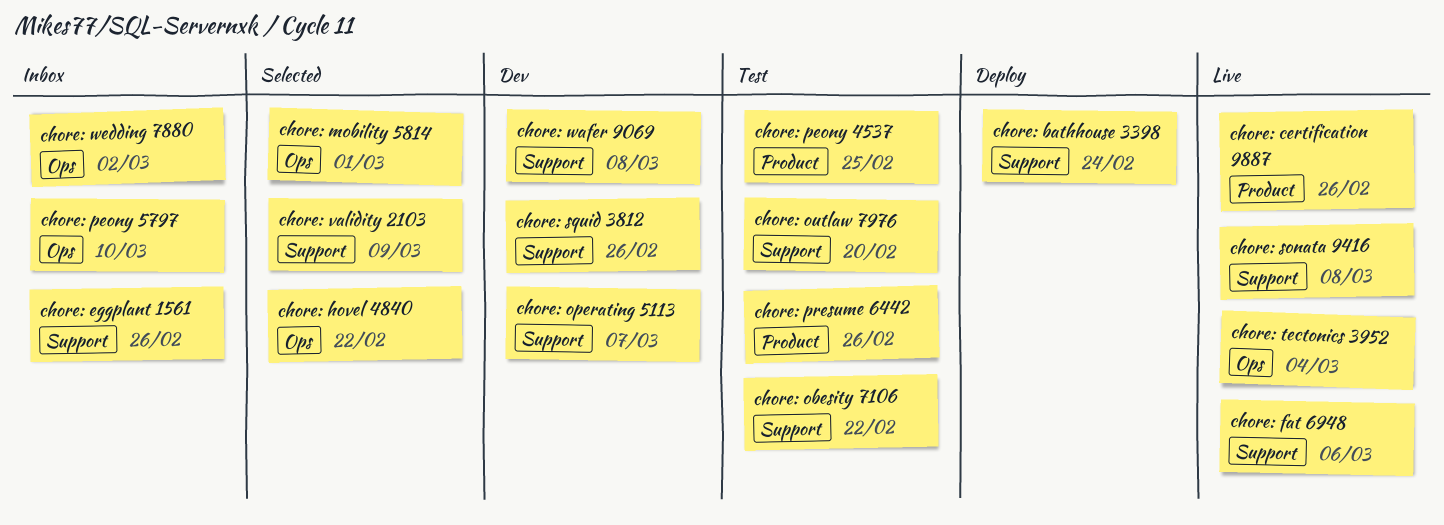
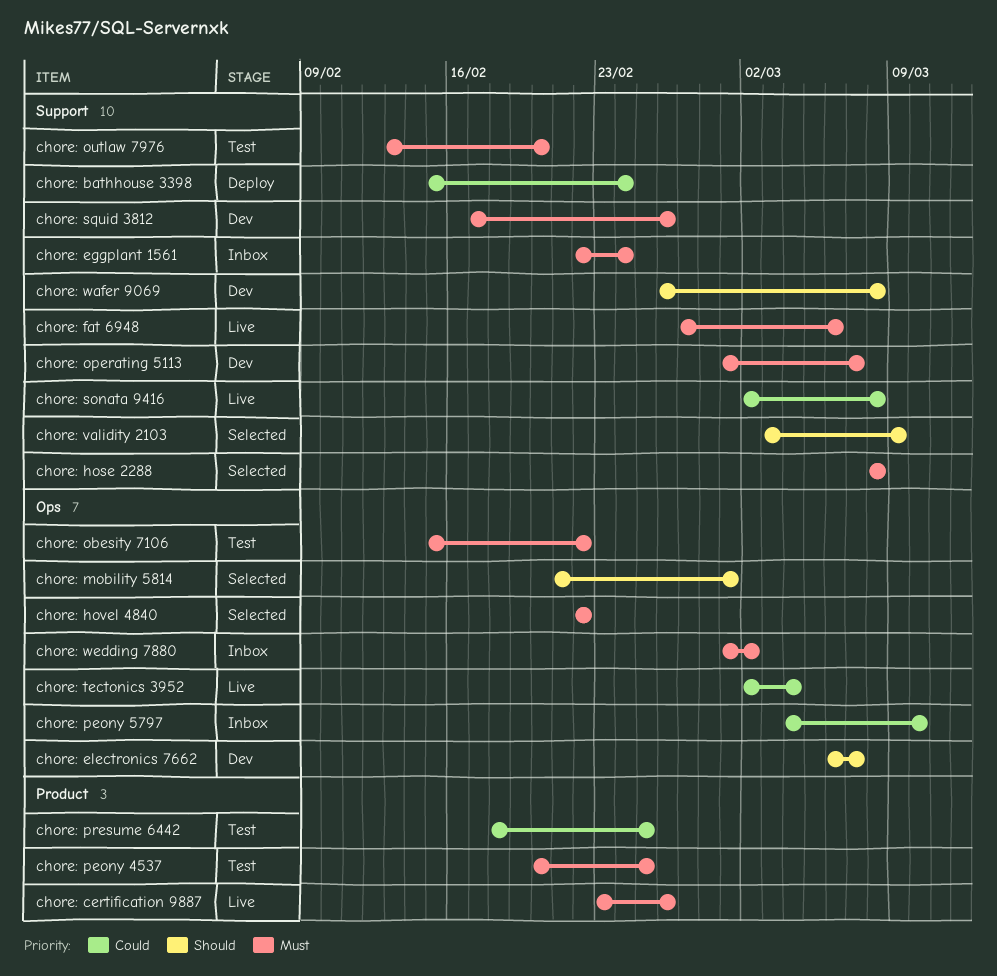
chore: eggplant 1561, due: Feb 26 -> Feb 24
chore: electronics 7662: none -> present
chore: hose 2288: none -> present
chore: obesity 7106, label: Support -> Ops
chore: presume 6442, due: Feb 26 -> Feb 25

